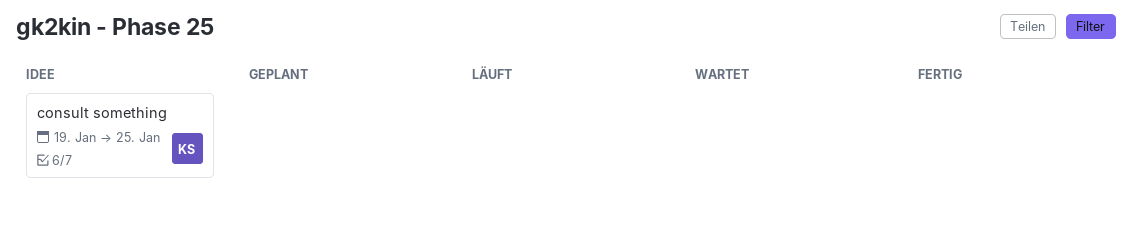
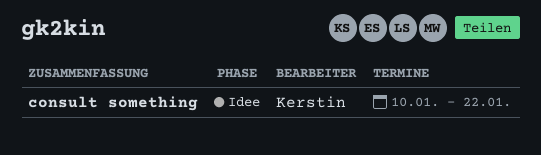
consult something, start: Jan 19 -> Jan 10
consult something, due: Jan 25 -> Jan 22

